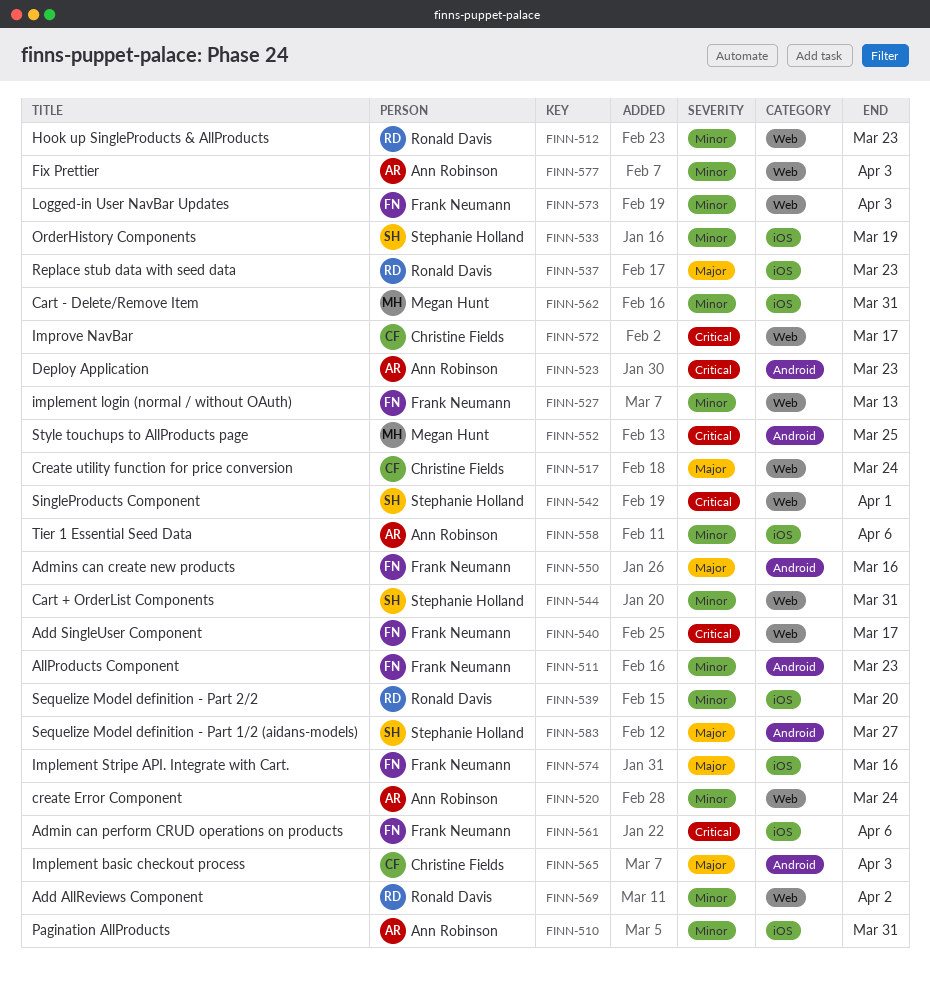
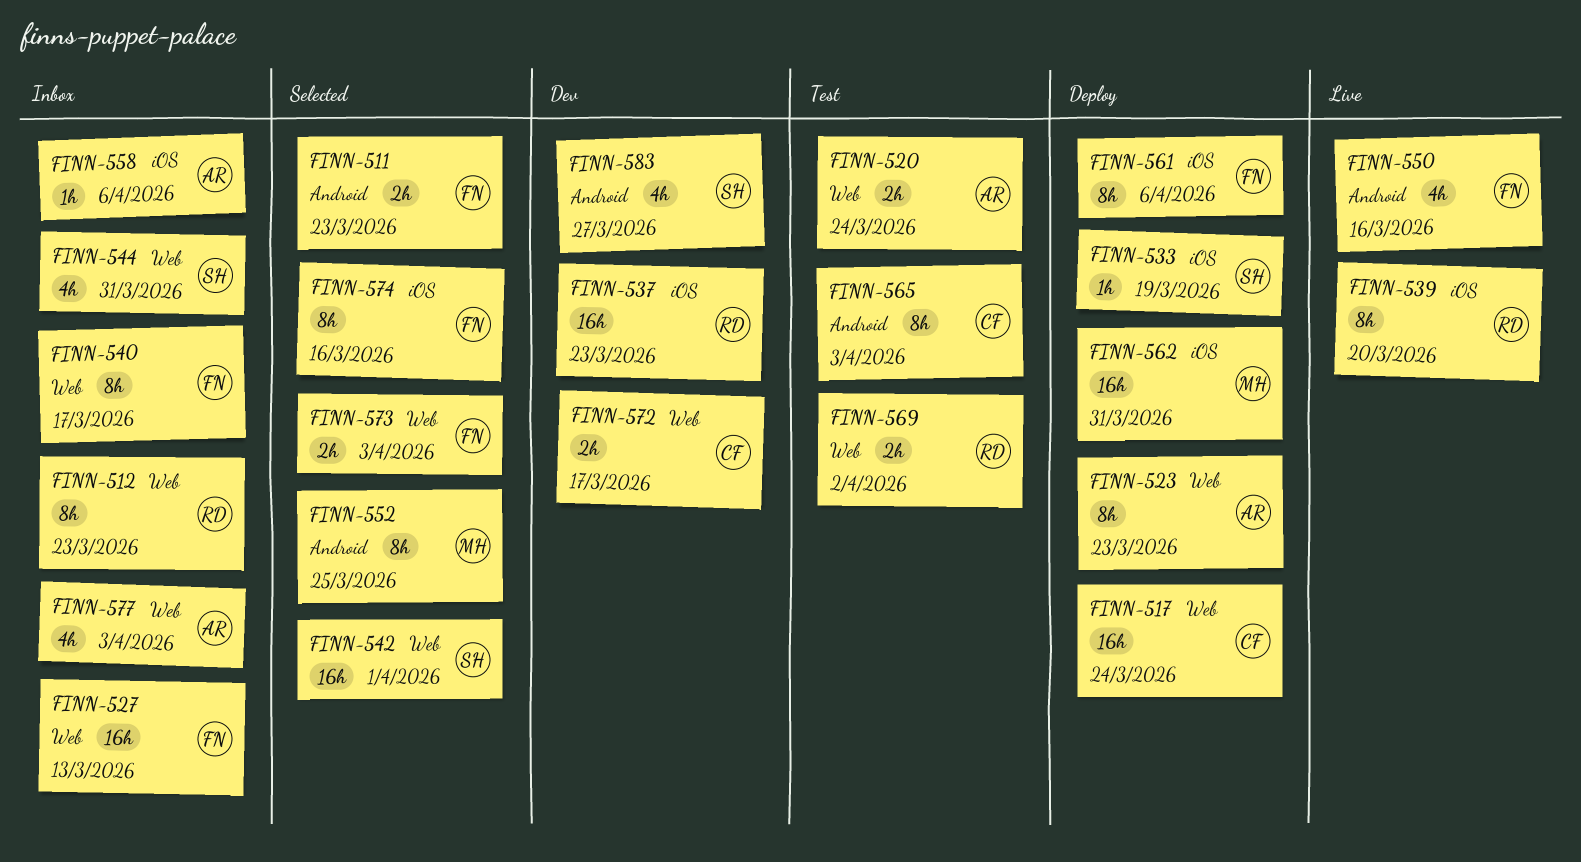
FINN-510: present -> none
FINN-523, label: Android -> Web

